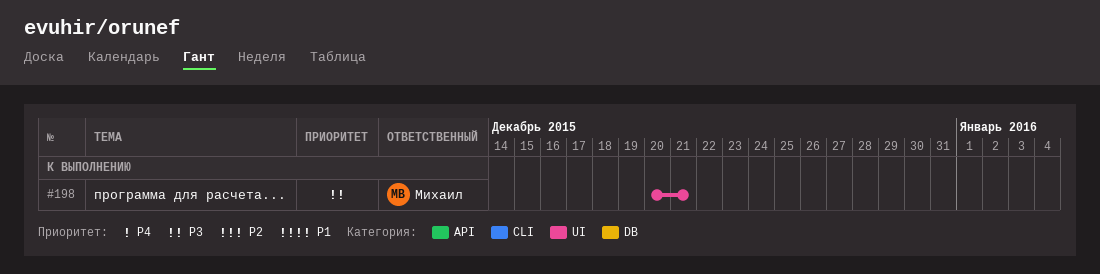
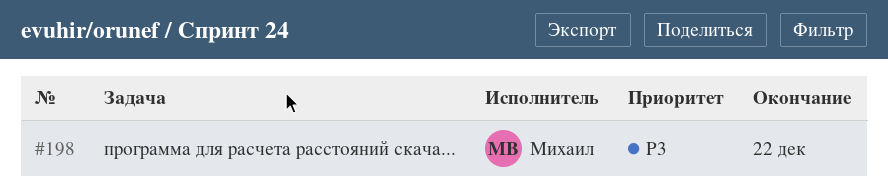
#198, due: Dec 21 -> Dec 22

